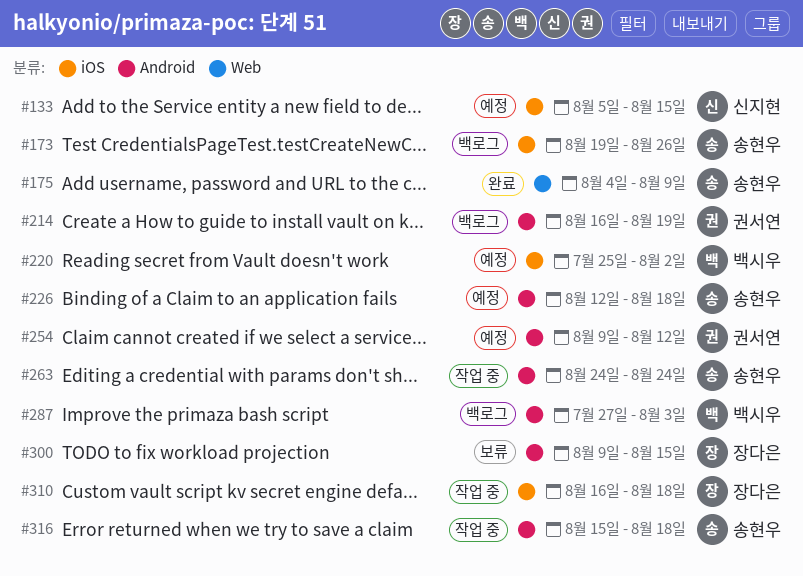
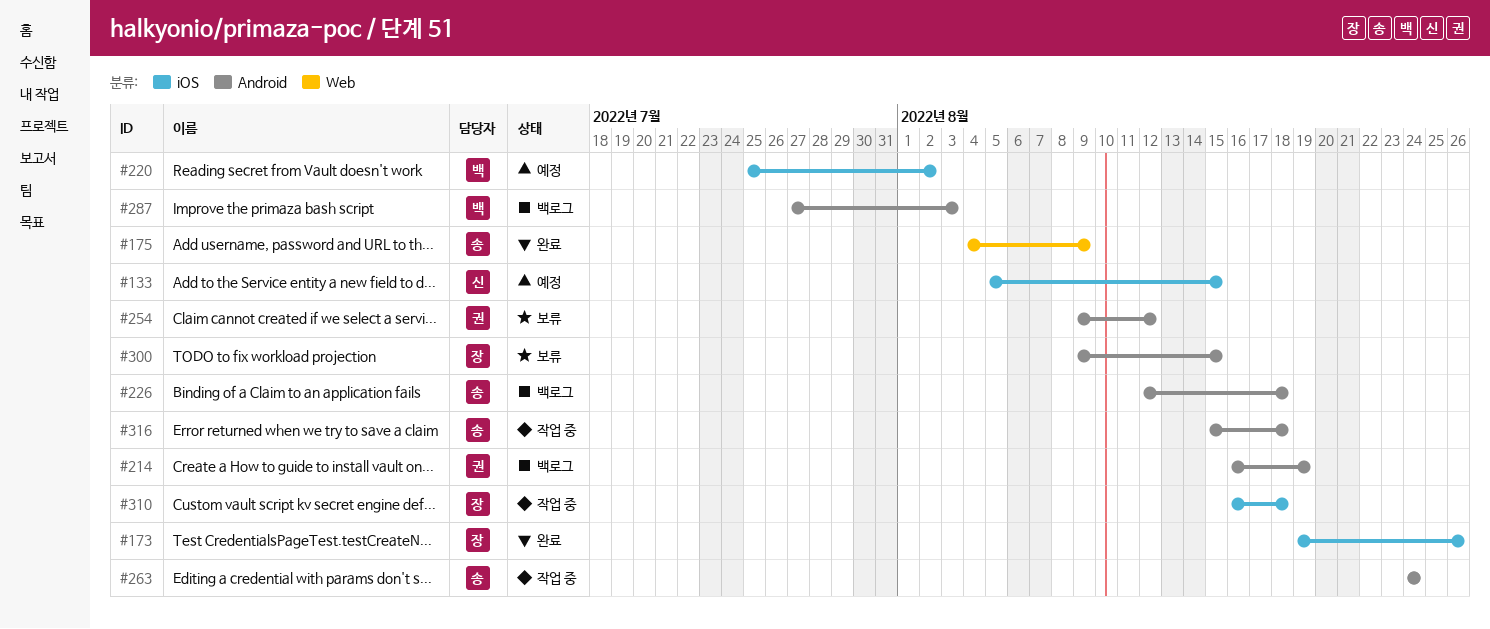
#173, status: 백로그 -> 완료
#173, owner: 송현우 -> 장다은
#226, status: 예정 -> 백로그
#254, status: 예정 -> 보류

